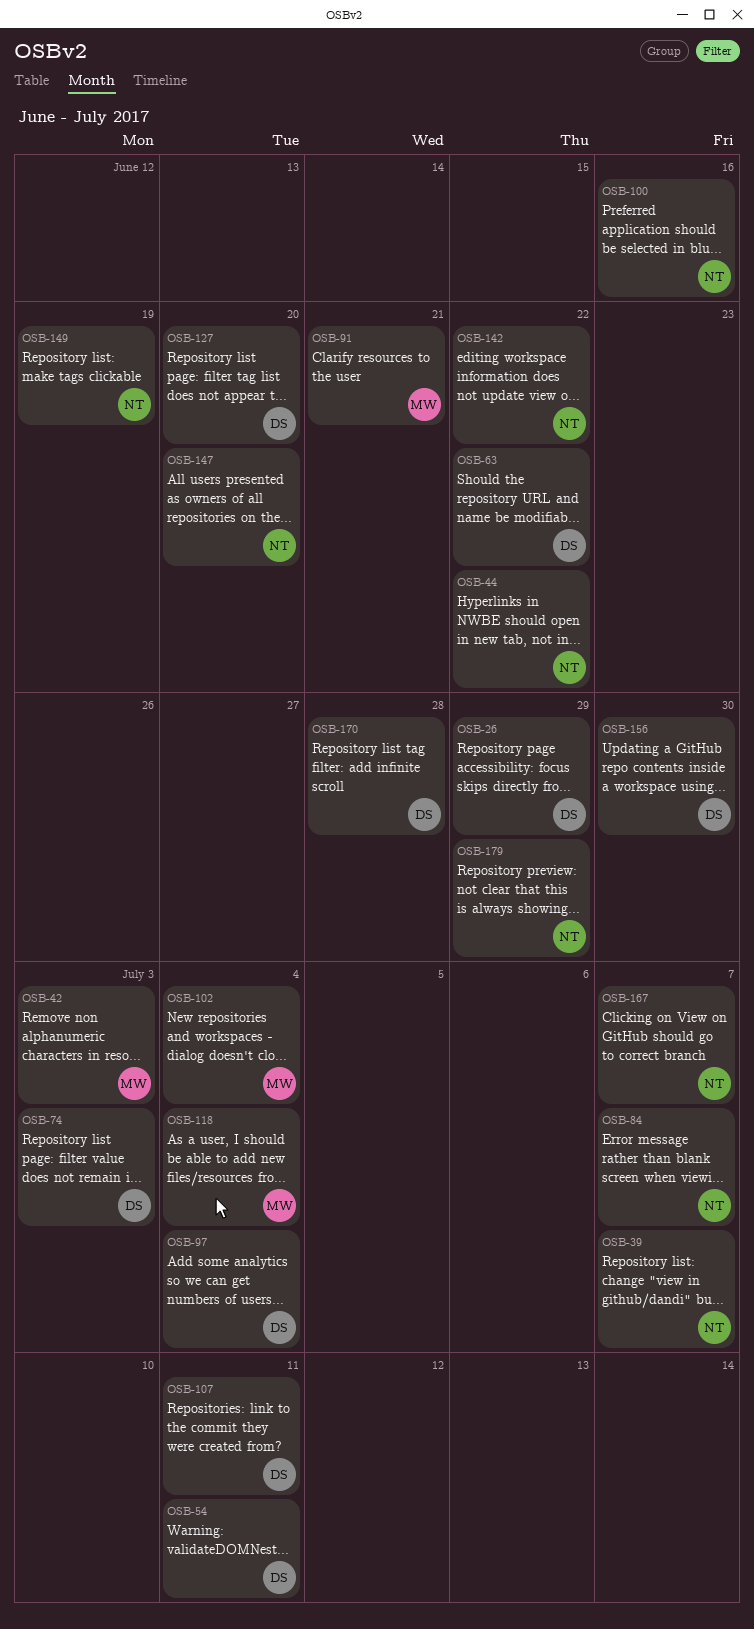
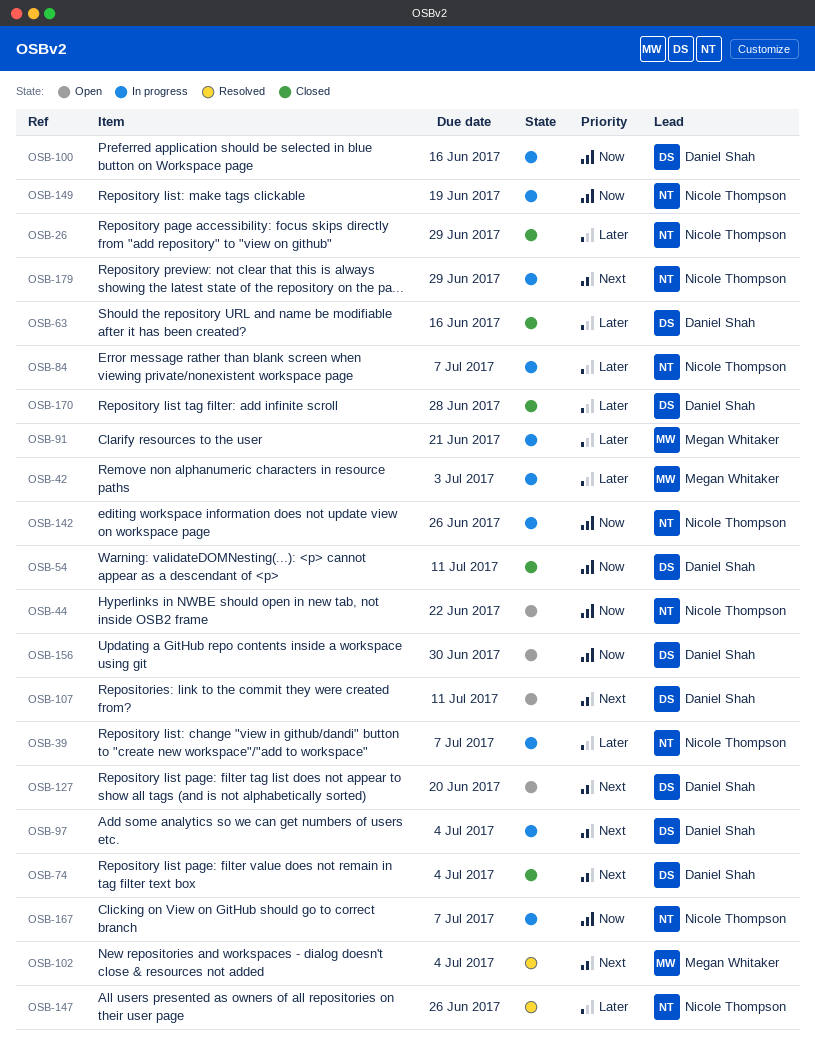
OSB-26, owner: Daniel Shah -> Nicole Thompson
OSB-63, due: Jun 22 -> Jun 16
OSB-74, due: Jul 3 -> Jul 4
OSB-100, owner: Nicole Thompson -> Daniel Shah
OSB-118: present -> none
OSB-142, due: Jun 22 -> Jun 26
OSB-147, due: Jun 20 -> Jun 26

